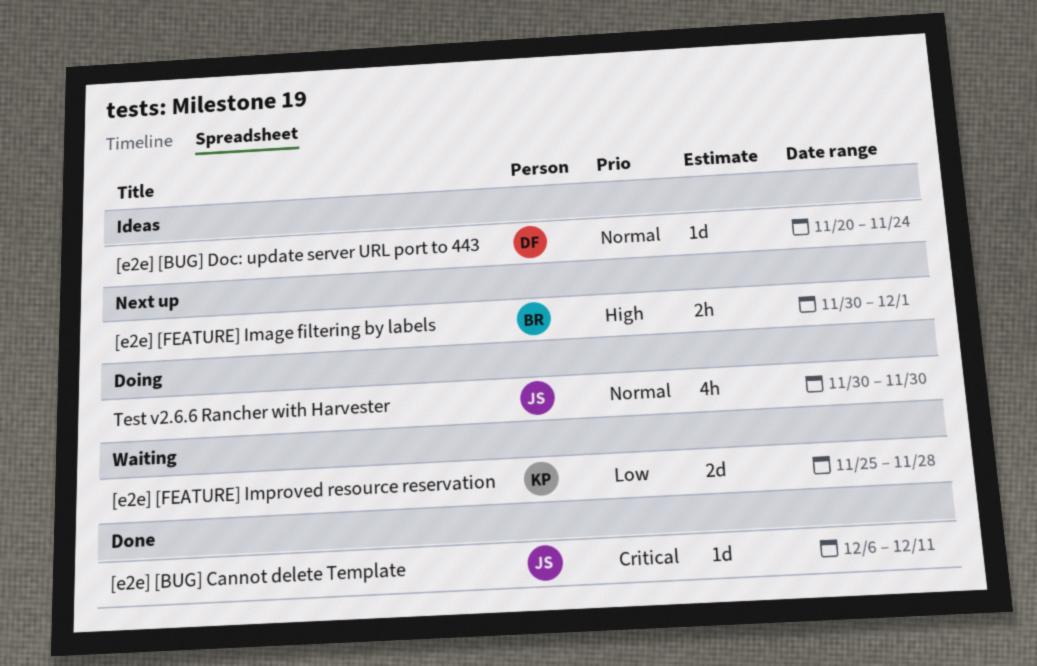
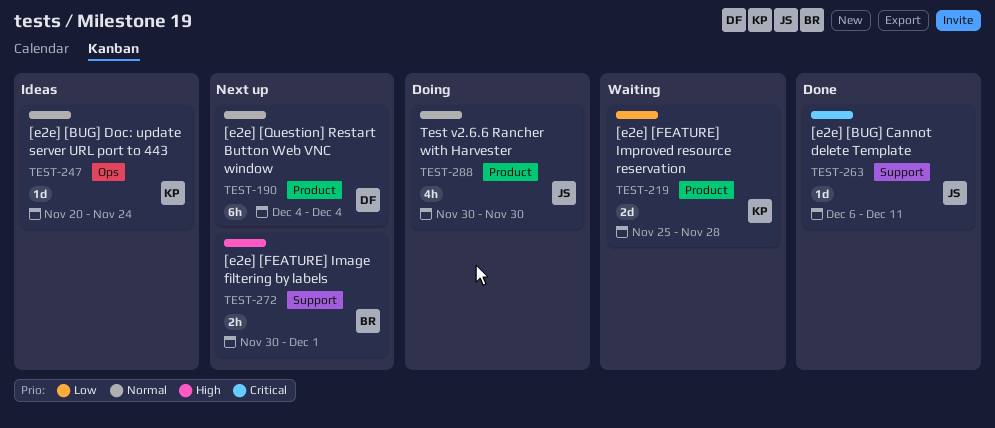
[e2e] [BUG] Doc: update server URL port to 443, owner: DF -> KP
[e2e] [Question] Restart Button Web VNC window: none -> present

